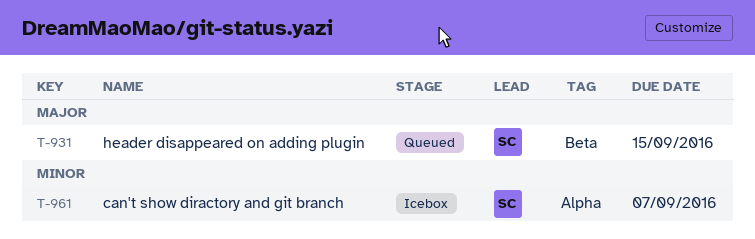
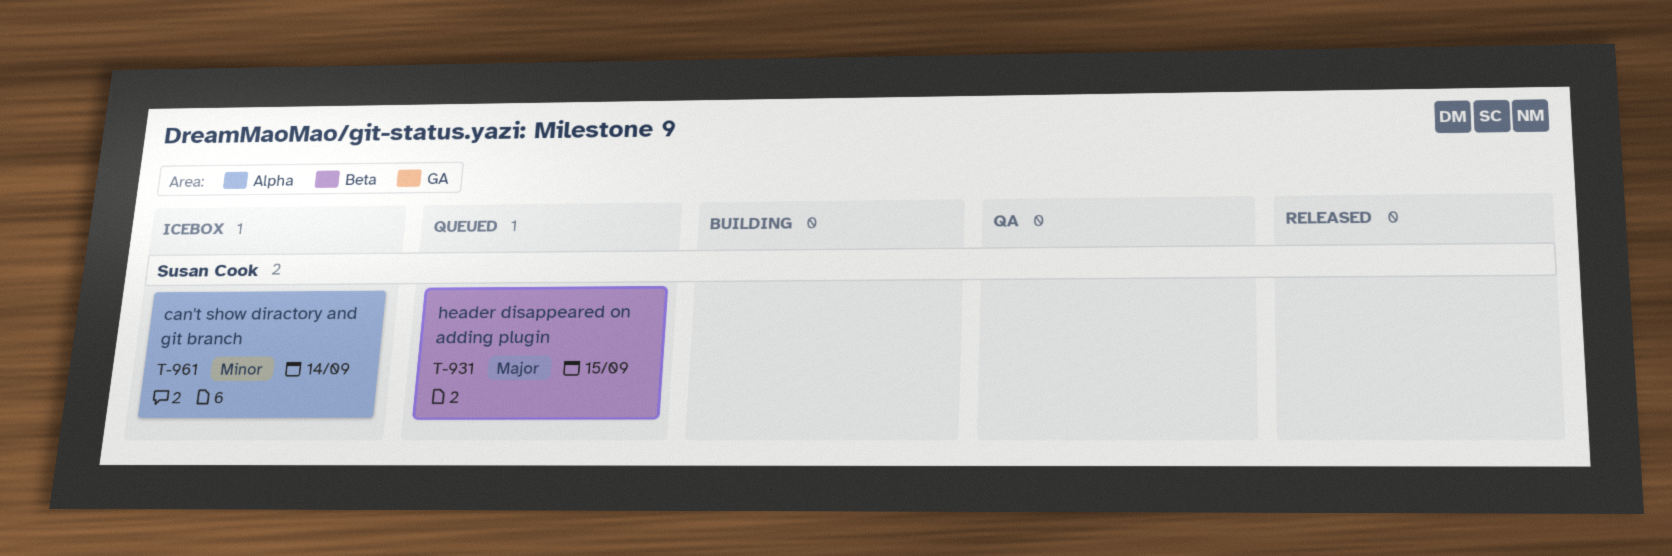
T-961, due: Sep 7 -> Sep 14

